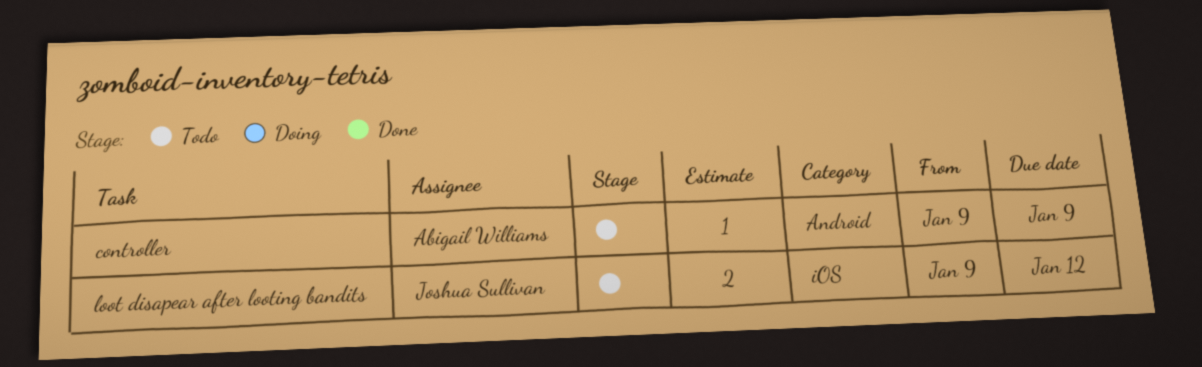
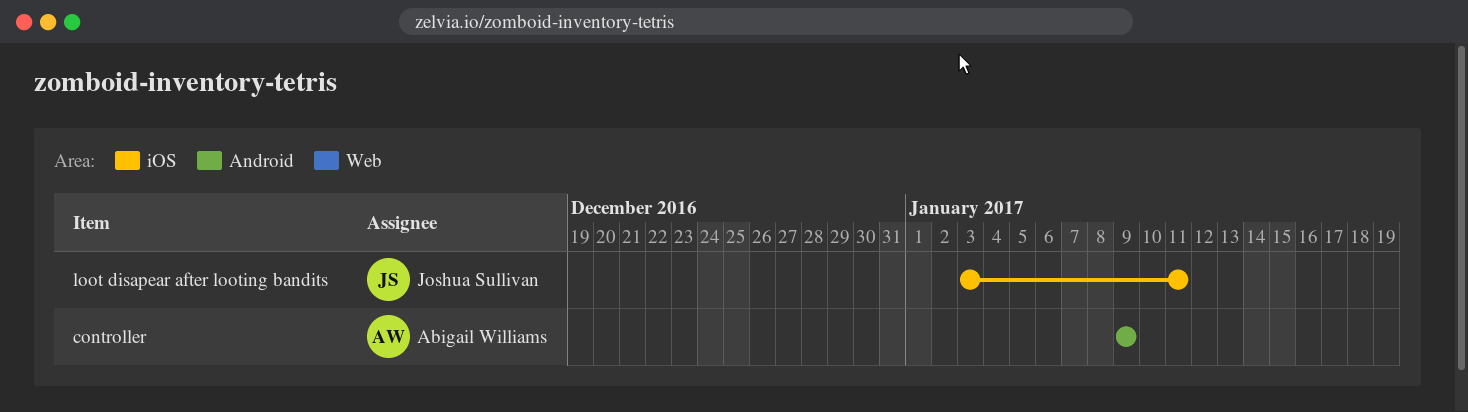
loot disapear after looting bandits, start: Jan 9 -> Jan 3
loot disapear after looting bandits, due: Jan 12 -> Jan 11

